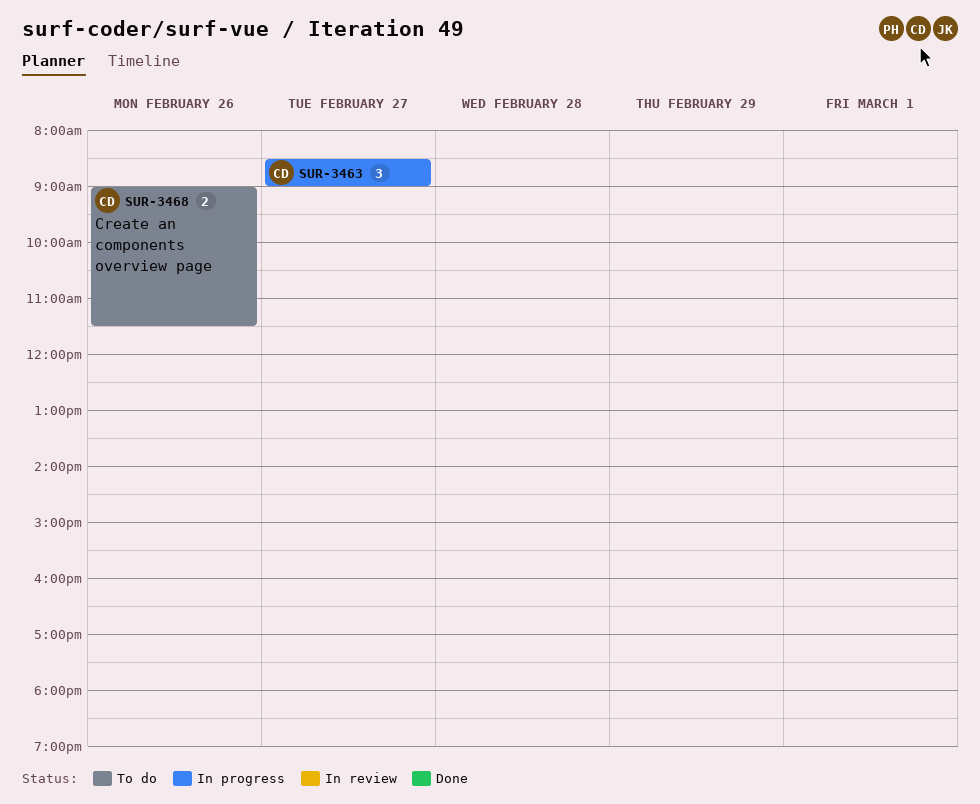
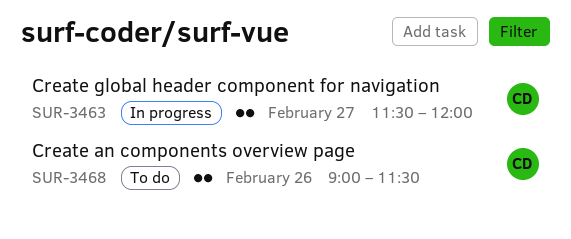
SUR-3463, estimate: 3 -> 2
SUR-3463, begins: 08:30 -> 11:30
SUR-3463, ends: 09:00 -> 12:00

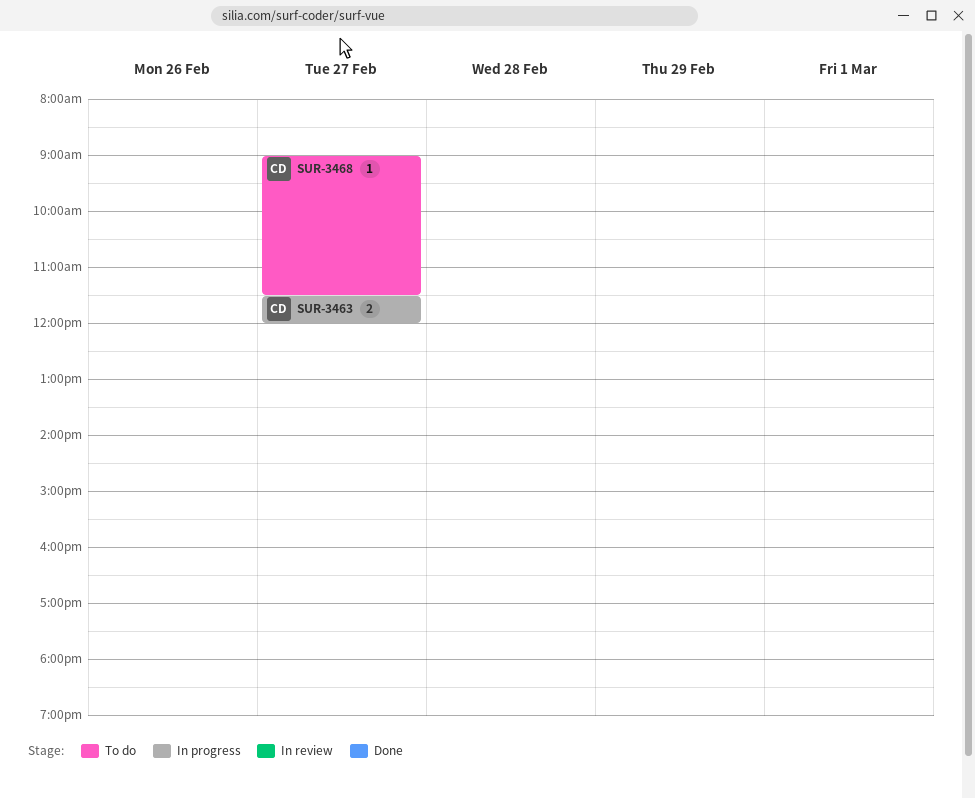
SUR-3468, estimate: 2 -> 1
SUR-3468, day: Feb 26 -> Feb 27

